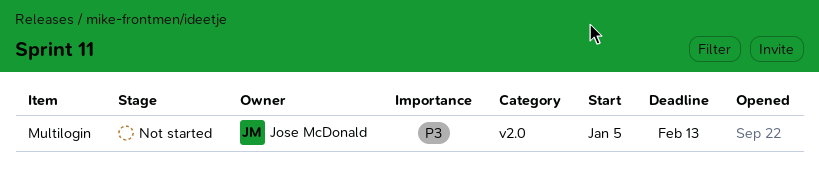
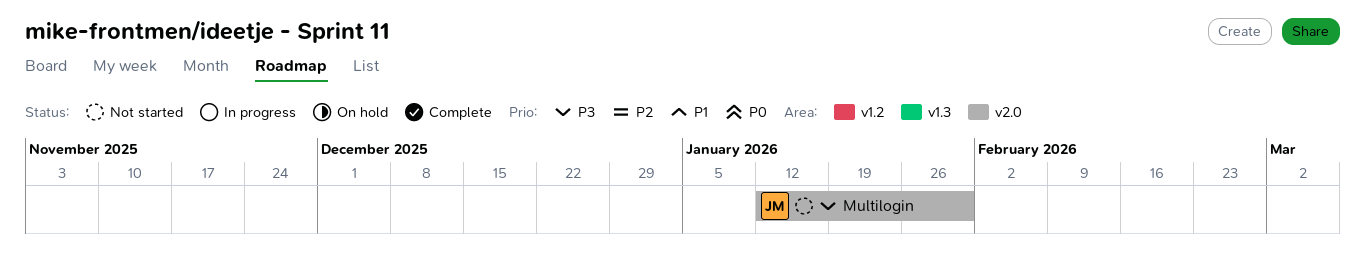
Multilogin, start: Jan 5 -> Jan 12
Multilogin, due: Feb 13 -> Jan 30

